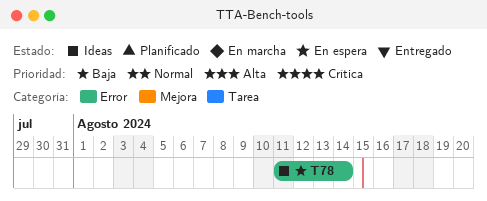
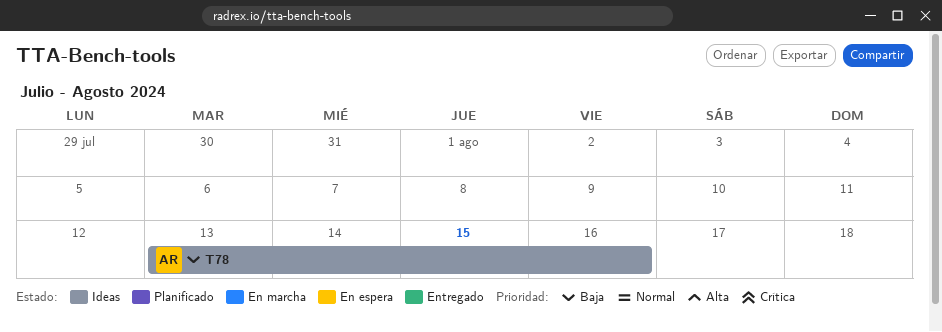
T78, start: Aug 11 -> Aug 13
T78, due: Aug 14 -> Aug 16

